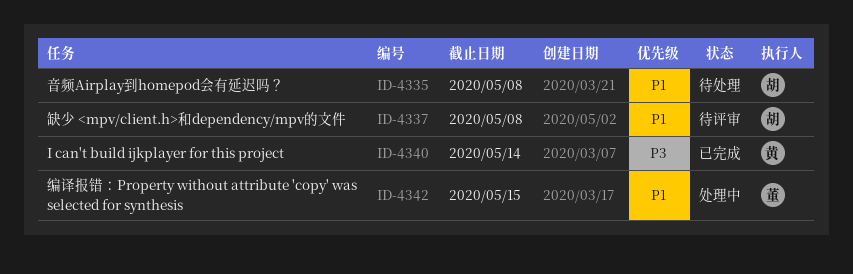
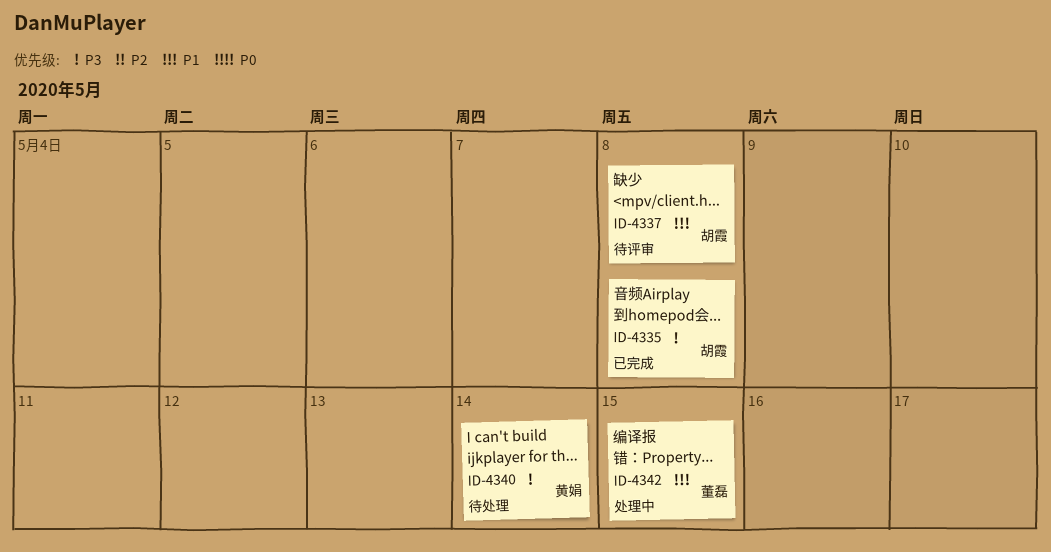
ID-4335, status: 待处理 -> 已完成
ID-4335, priority: P1 -> P3
ID-4340, status: 已完成 -> 待处理

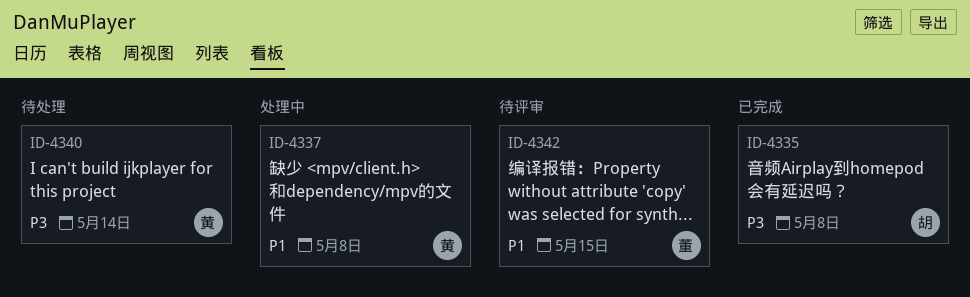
ID-4337, status: 待评审 -> 处理中
ID-4337, owner: 胡霞 -> 黄娟
ID-4342, status: 处理中 -> 待评审

